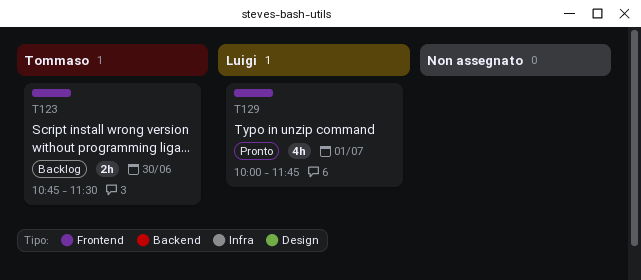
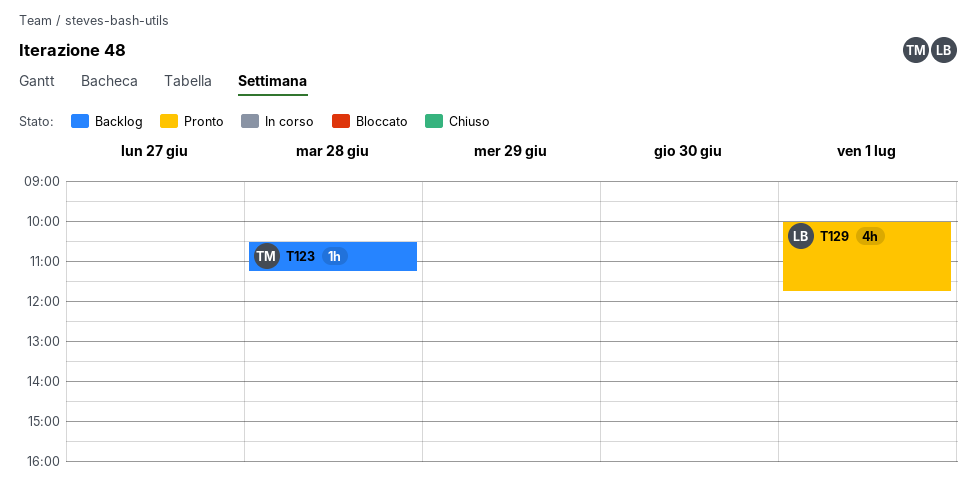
T123, estimate: 2h -> 1h
T123, day: Jun 30 -> Jun 28
T123, begins: 10:45 -> 10:30
T123, ends: 11:30 -> 11:15

